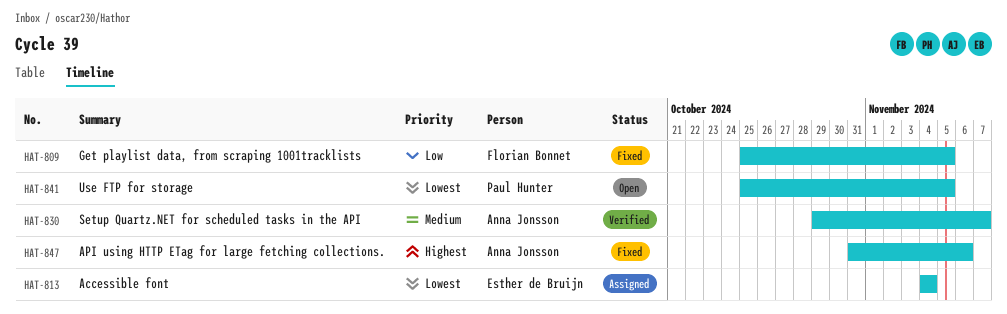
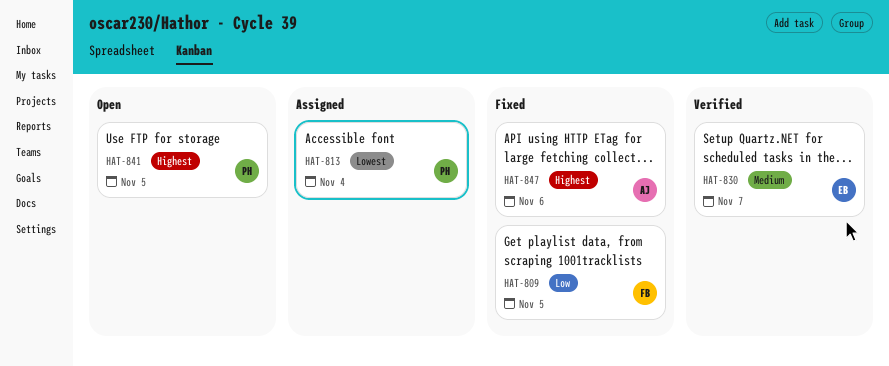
HAT-813, owner: Esther de Bruijn -> Paul Hunter
HAT-830, owner: Anna Jonsson -> Esther de Bruijn
HAT-841, priority: Lowest -> Highest

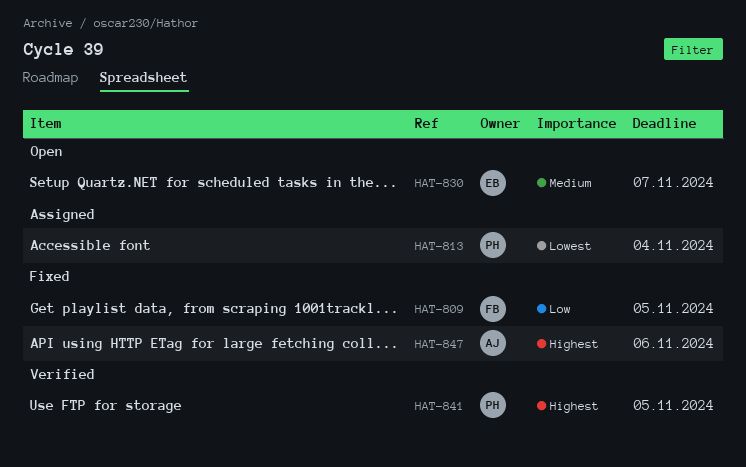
HAT-830, status: Verified -> Open
HAT-841, status: Open -> Verified

